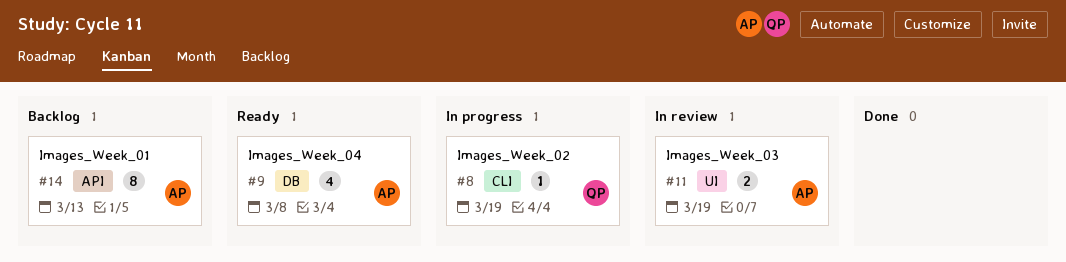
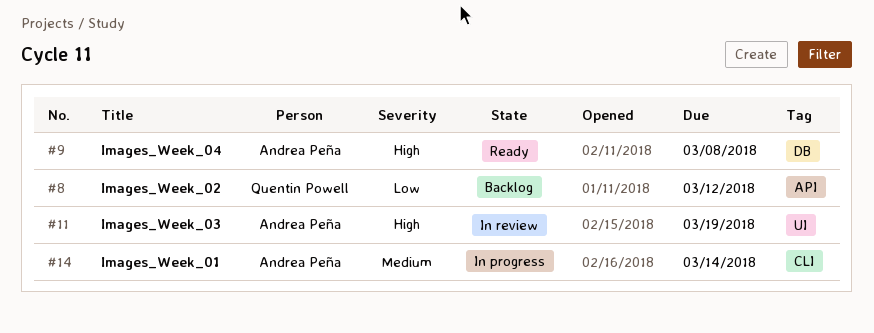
#8, status: In progress -> Backlog
#8, label: CLI -> API
#8, due: Mar 19 -> Mar 12
#14, status: Backlog -> In progress
#14, label: API -> CLI
#14, due: Mar 13 -> Mar 14

